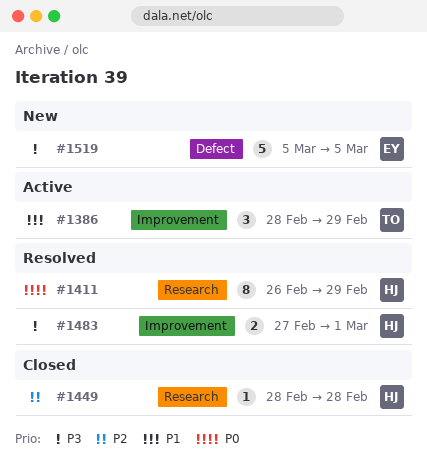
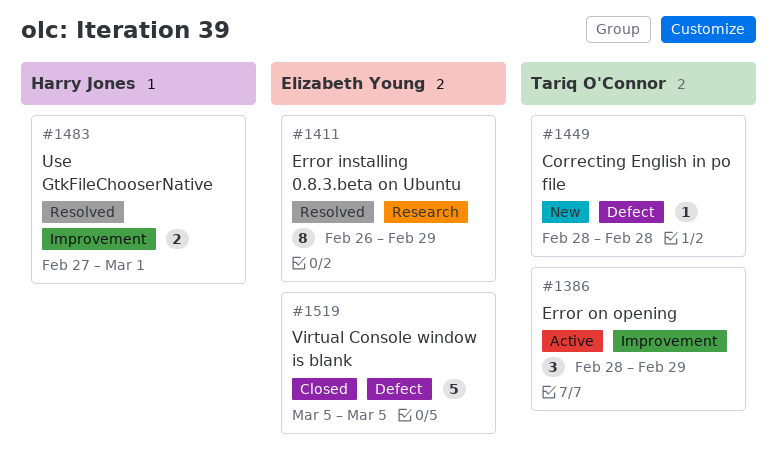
#1411, owner: Harry Jones -> Elizabeth Young
#1449, status: Closed -> New
#1449, owner: Harry Jones -> Tariq O'Connor
#1449, label: Research -> Defect
#1519, status: New -> Closed

